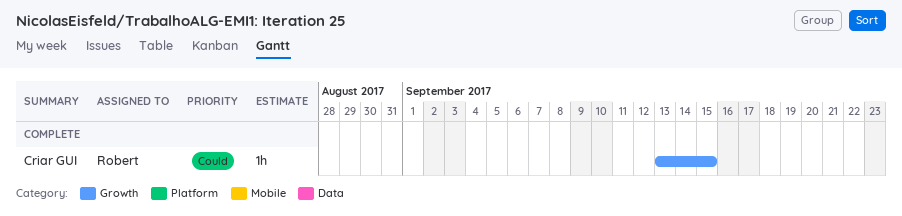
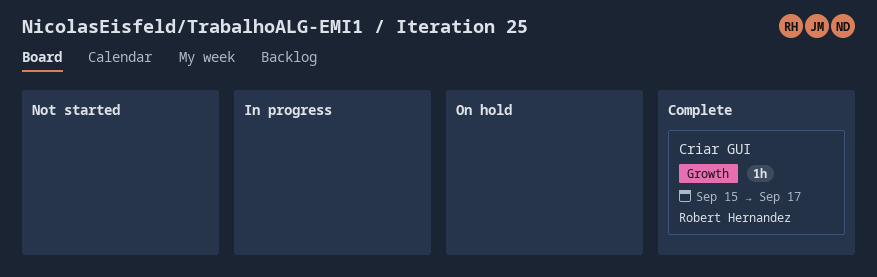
Criar GUI, start: Sep 13 -> Sep 15
Criar GUI, due: Sep 15 -> Sep 17

